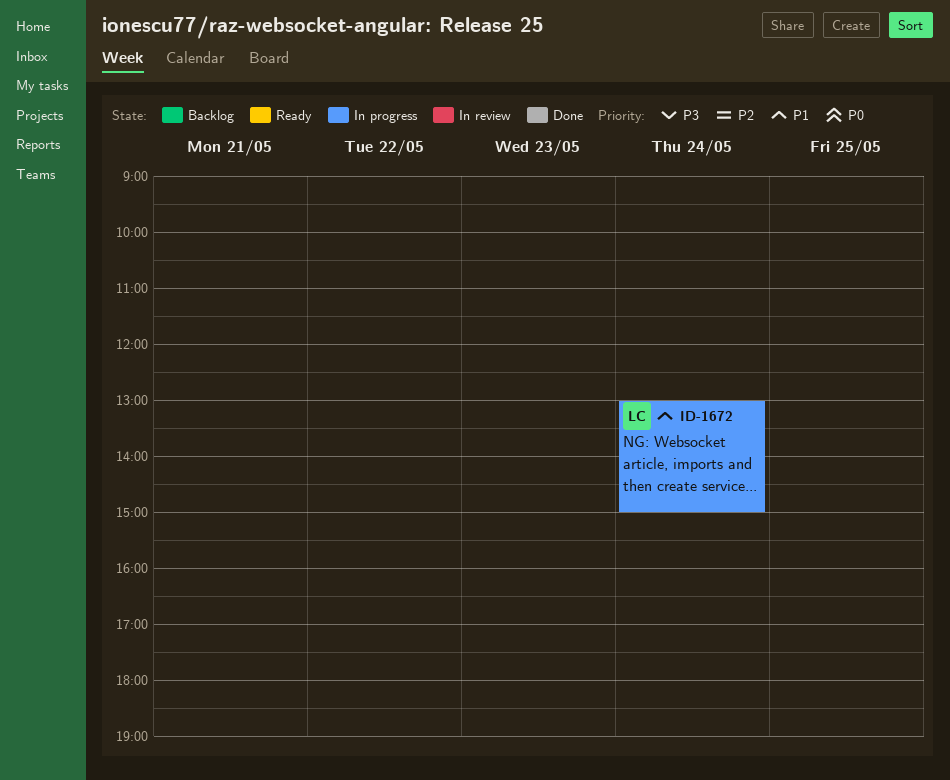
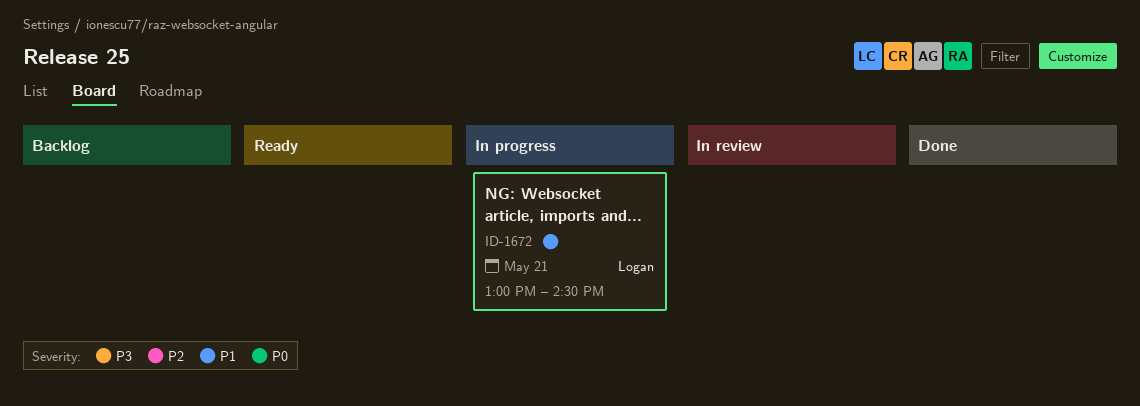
ID-1672, day: May 24 -> May 21
ID-1672, ends: 15:00 -> 14:30

